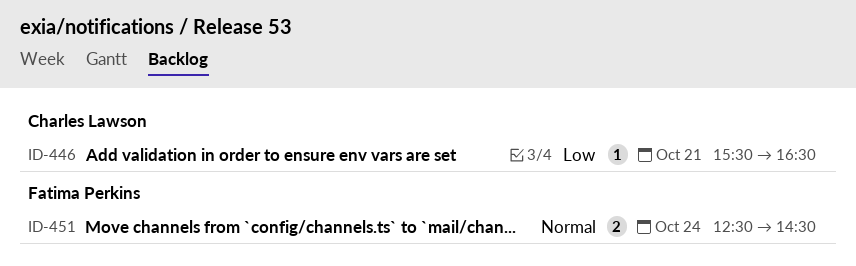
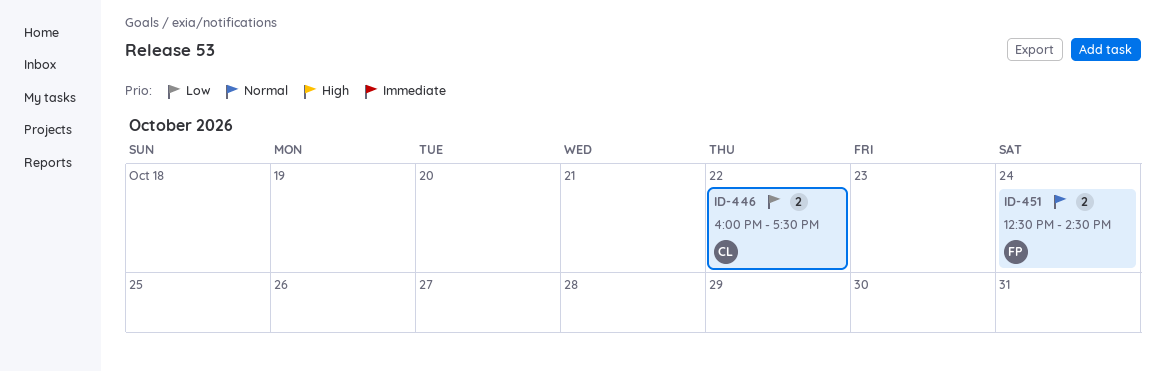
ID-446, estimate: 1 -> 2
ID-446, day: Oct 21 -> Oct 22
ID-446, begins: 15:30 -> 16:00
ID-446, ends: 16:30 -> 17:30

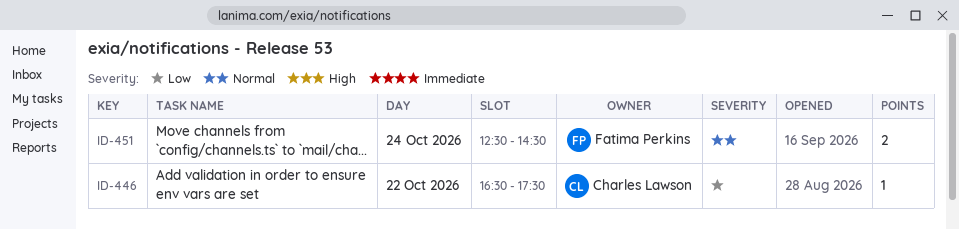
ID-446, estimate: 2 -> 1
ID-446, begins: 16:00 -> 16:30

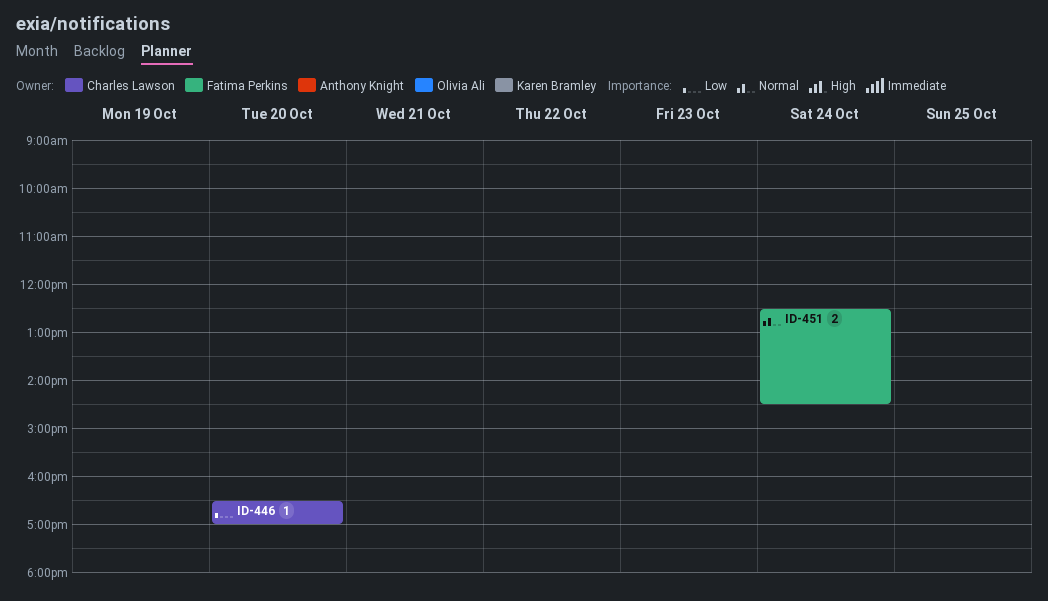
ID-446, day: Oct 22 -> Oct 20
ID-446, ends: 17:30 -> 17:00

